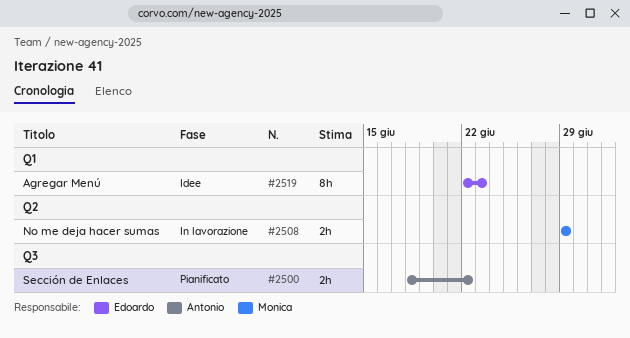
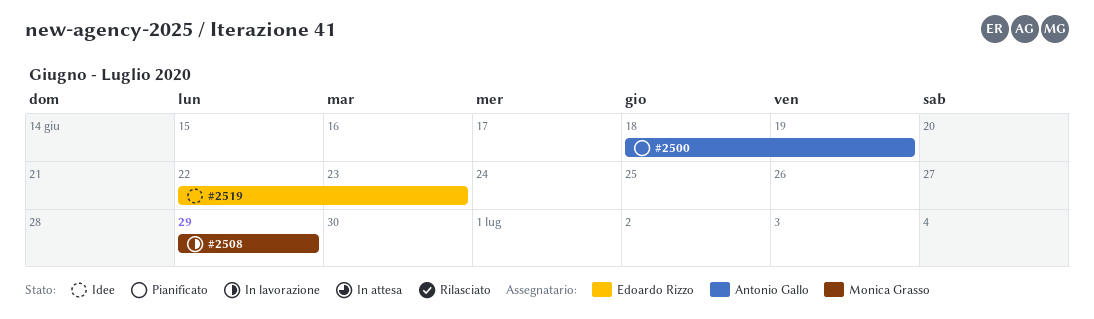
#2500, due: Jun 22 -> Jun 19

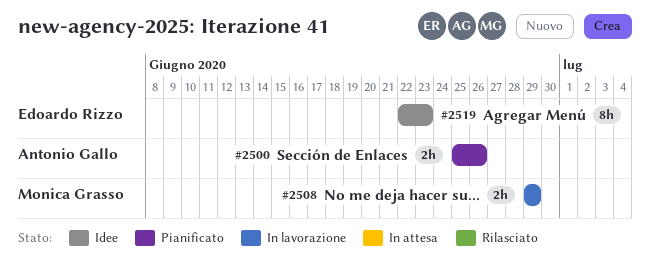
#2500, start: Jun 18 -> Jun 25
#2500, due: Jun 19 -> Jun 26

